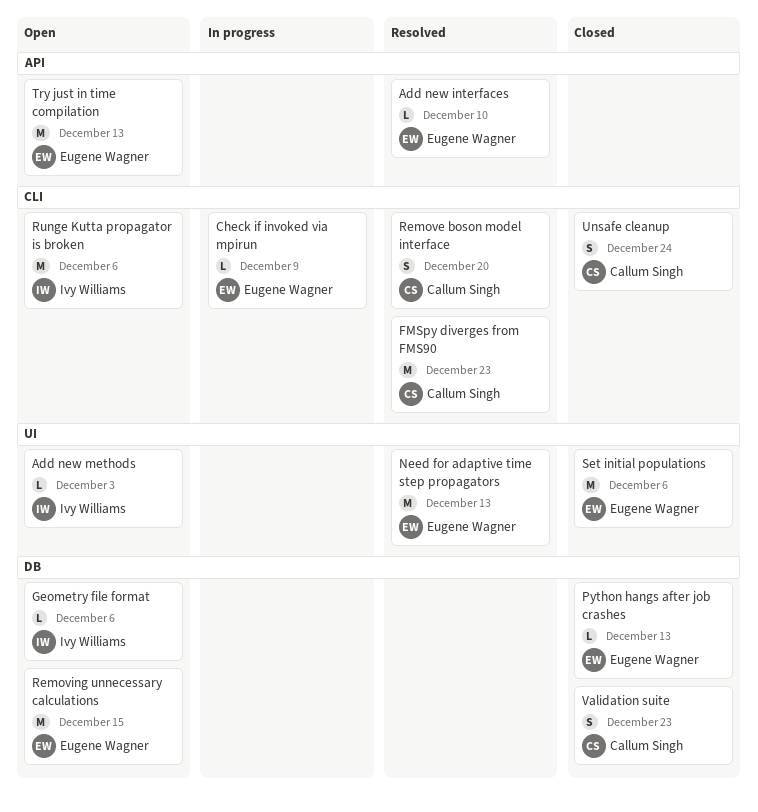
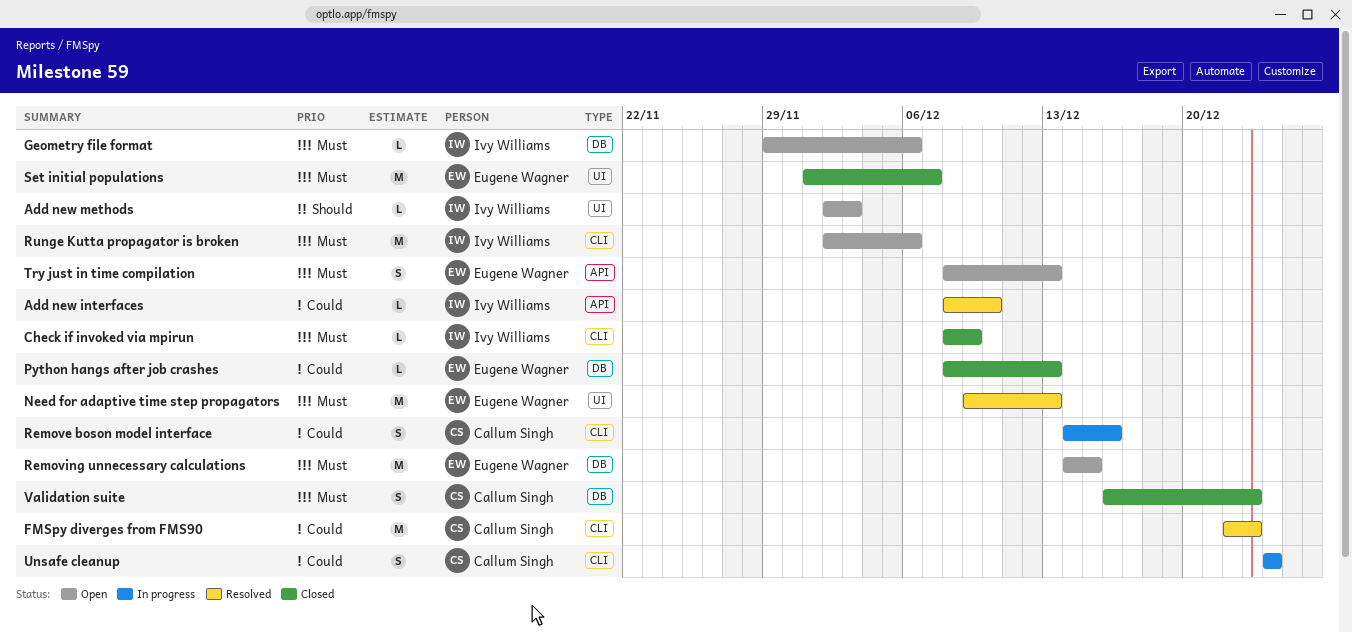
Add new interfaces, owner: Eugene Wagner -> Ivy Williams
Check if invoked via mpirun, status: In progress -> Closed
Check if invoked via mpirun, owner: Eugene Wagner -> Ivy Williams
Remove boson model interface, status: Resolved -> In progress
Remove boson model interface, due: Dec 20 -> Dec 16
Set initial populations, due: Dec 6 -> Dec 7
Try just in time compilation, estimate: M -> S
Unsafe cleanup, status: Closed -> In progress

